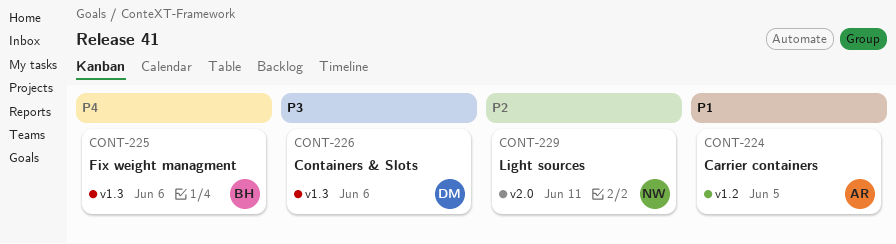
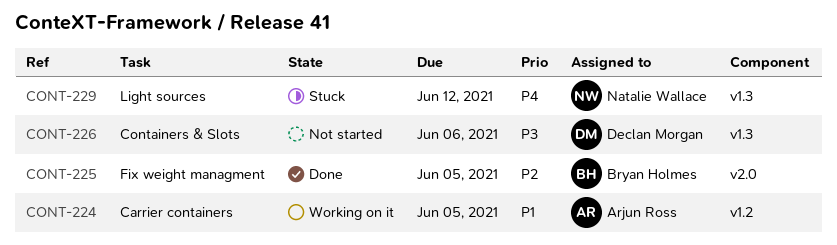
CONT-225, priority: P4 -> P2
CONT-225, label: v1.3 -> v2.0
CONT-225, due: Jun 6 -> Jun 5
CONT-229, priority: P2 -> P4
CONT-229, label: v2.0 -> v1.3
CONT-229, due: Jun 11 -> Jun 12

